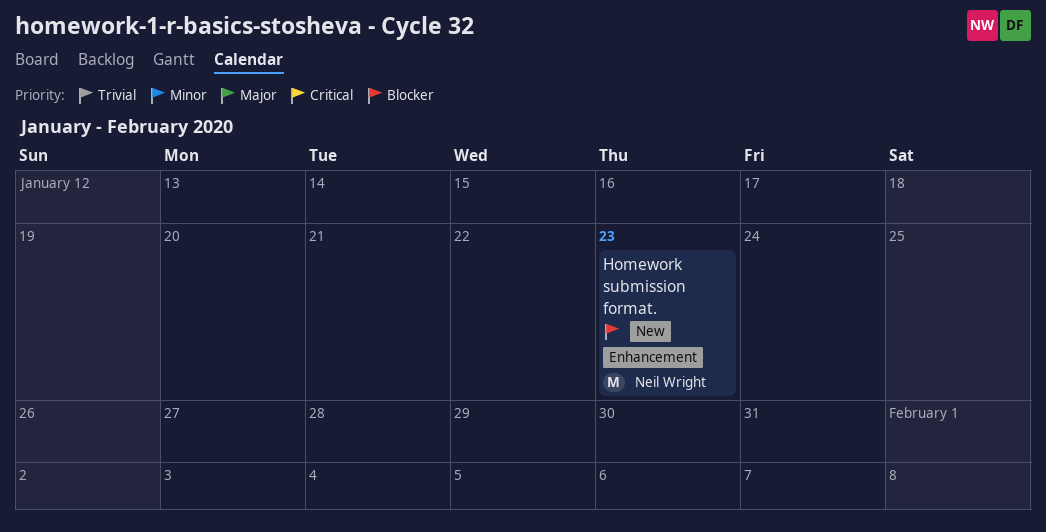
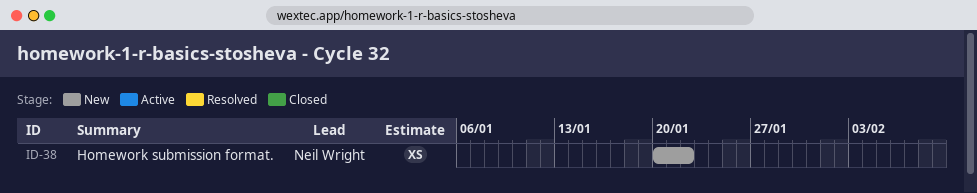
Homework submission format., estimate: M -> XS
Homework submission format., due: Jan 23 -> Jan 22

